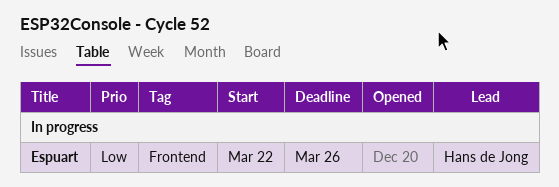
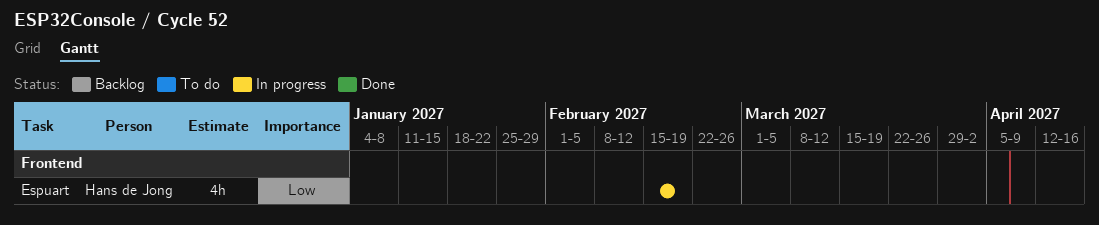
Espuart, start: Mar 22 -> Feb 15
Espuart, due: Mar 26 -> Feb 19

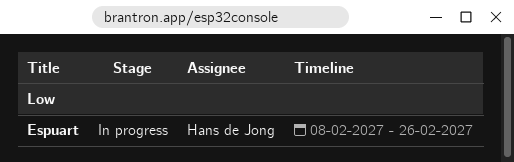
Espuart, start: Feb 15 -> Feb 8
Espuart, due: Feb 19 -> Feb 26

